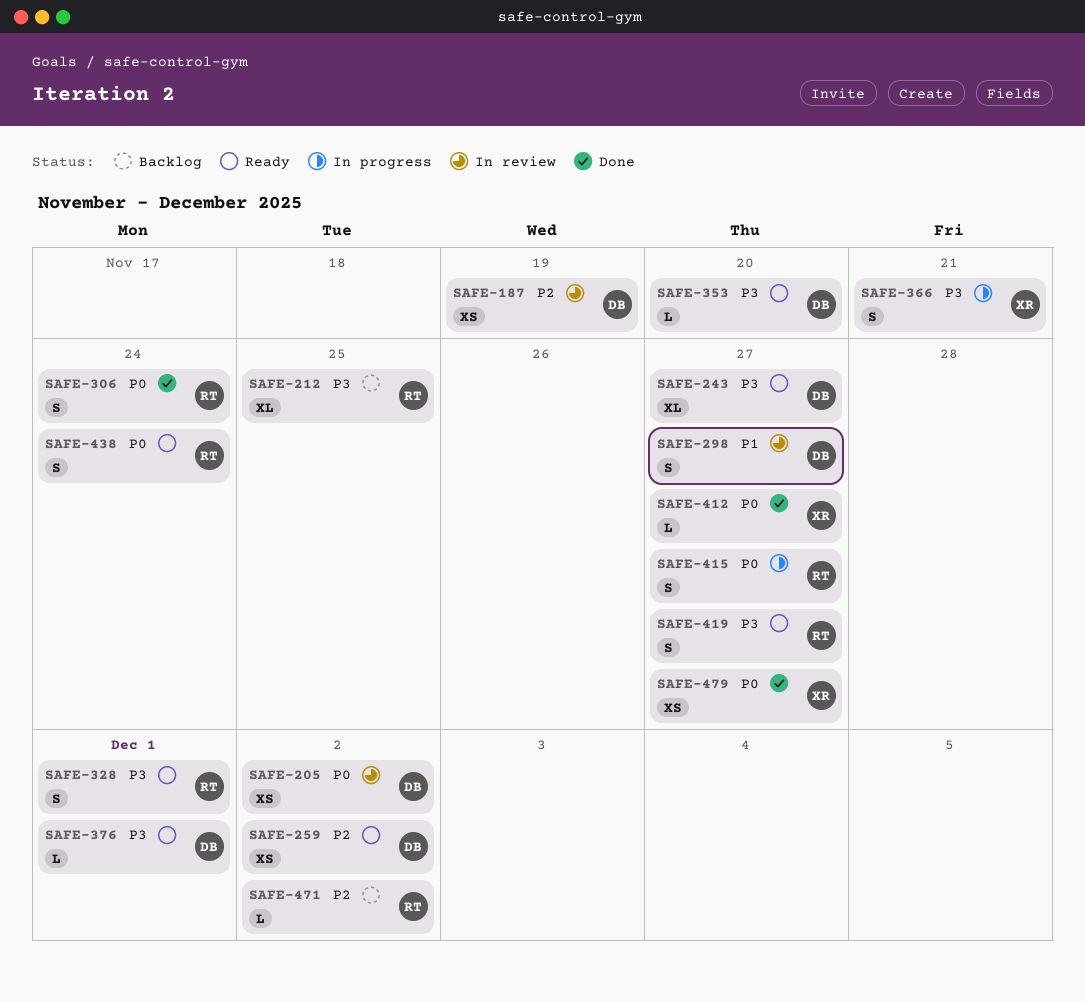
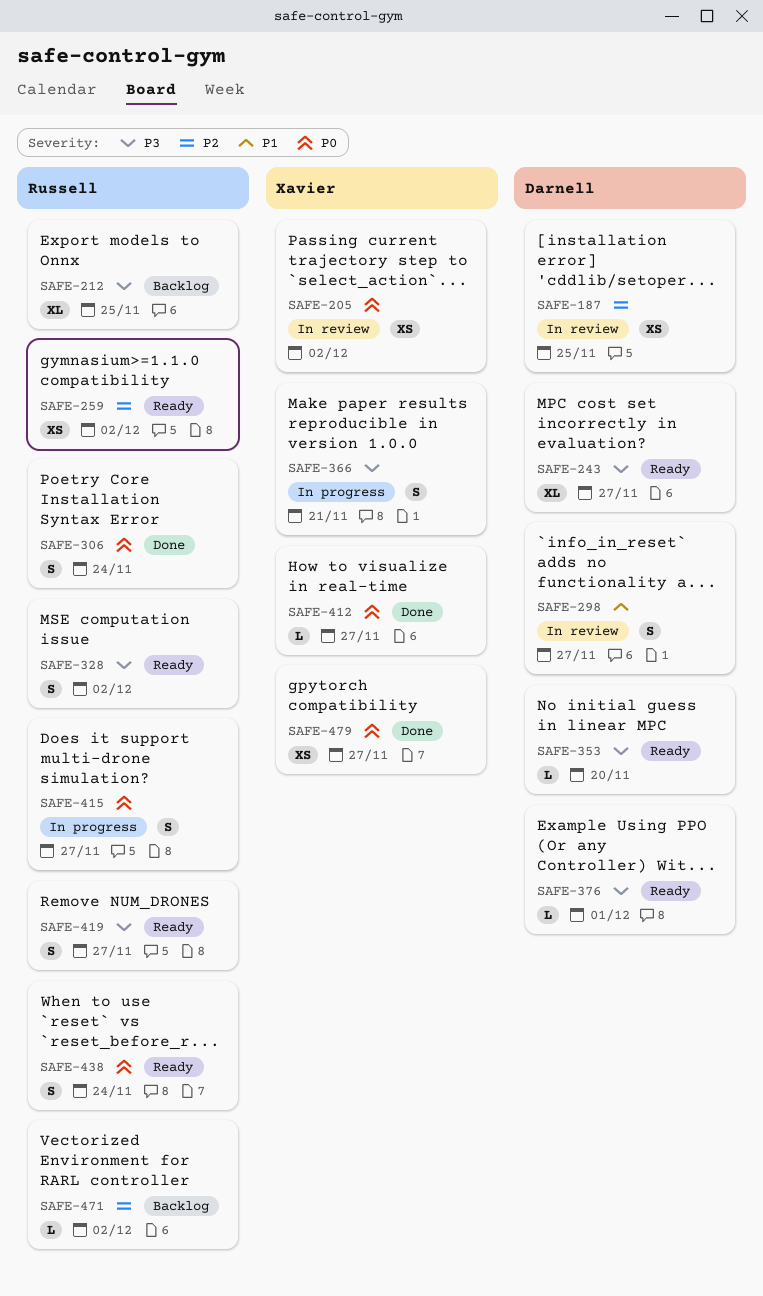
SAFE-187, due: Nov 19 -> Nov 25
SAFE-205, owner: Darnell -> Xavier
SAFE-259, owner: Darnell -> Russell
SAFE-328, due: Dec 1 -> Dec 2

